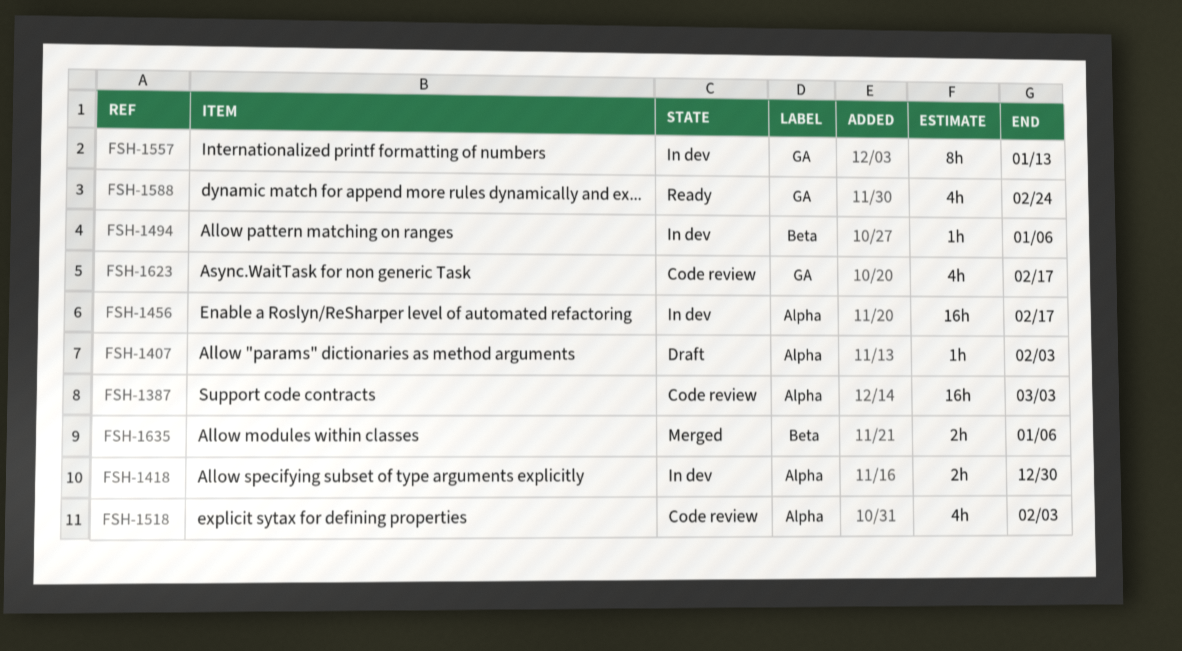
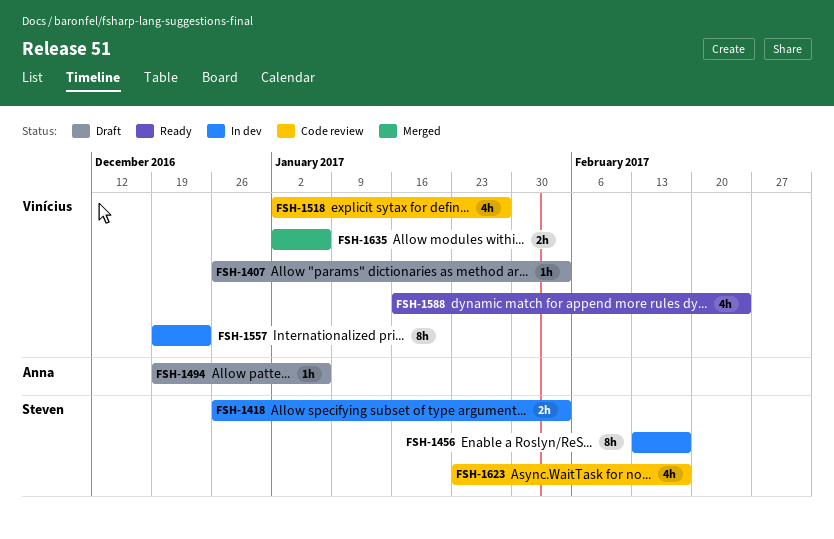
FSH-1387: present -> none
FSH-1418, due: Dec 30 -> Feb 3
FSH-1456, estimate: 16h -> 8h
FSH-1494, status: In dev -> Draft
FSH-1518, due: Feb 3 -> Jan 27
FSH-1557, due: Jan 13 -> Dec 23

